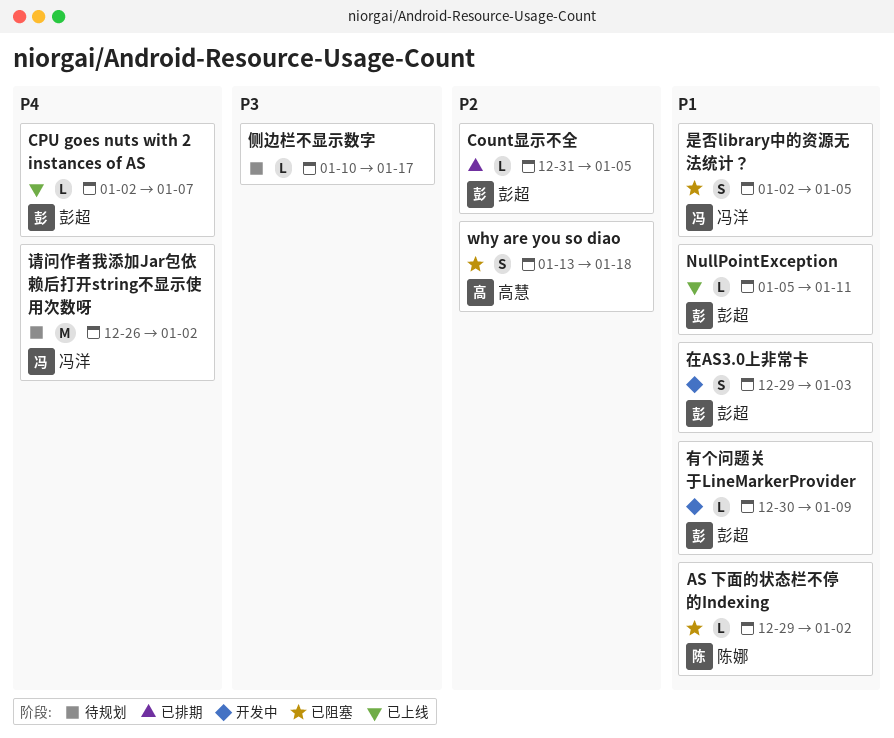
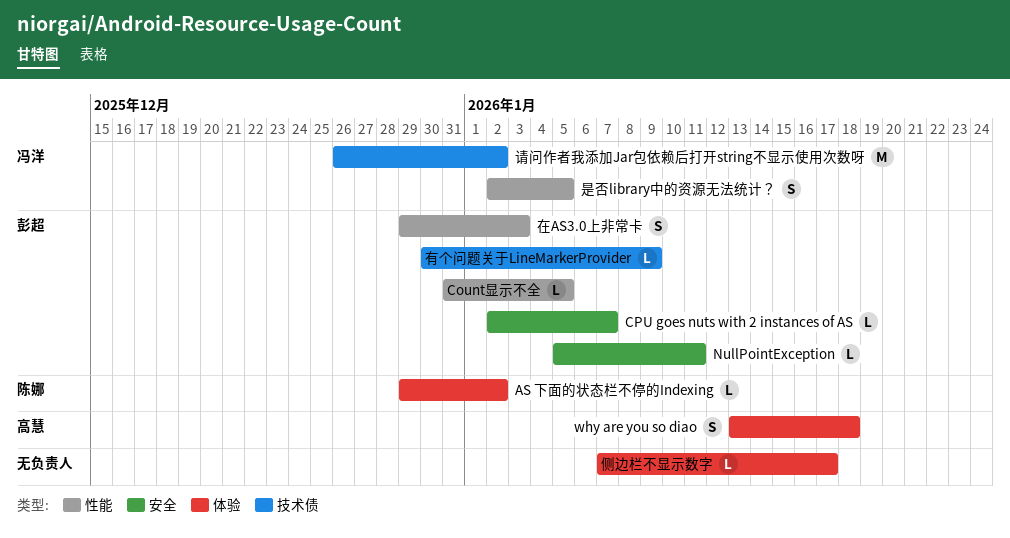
侧边栏不显示数字, start: Jan 10 -> Jan 7

